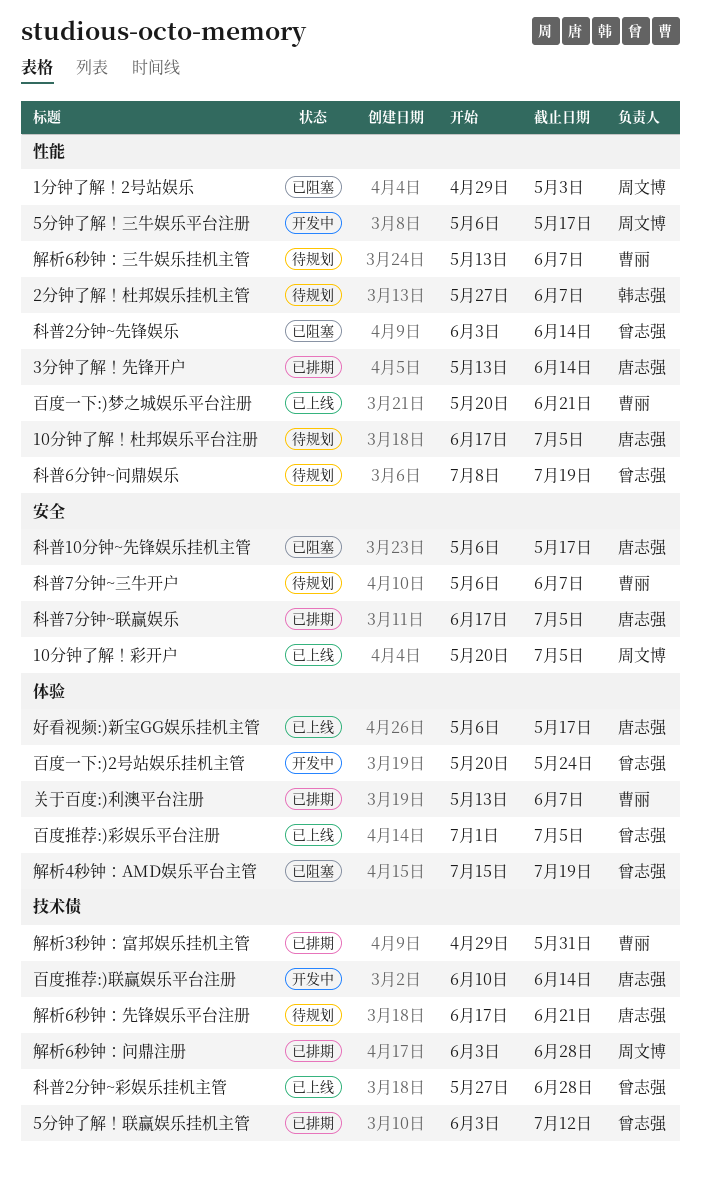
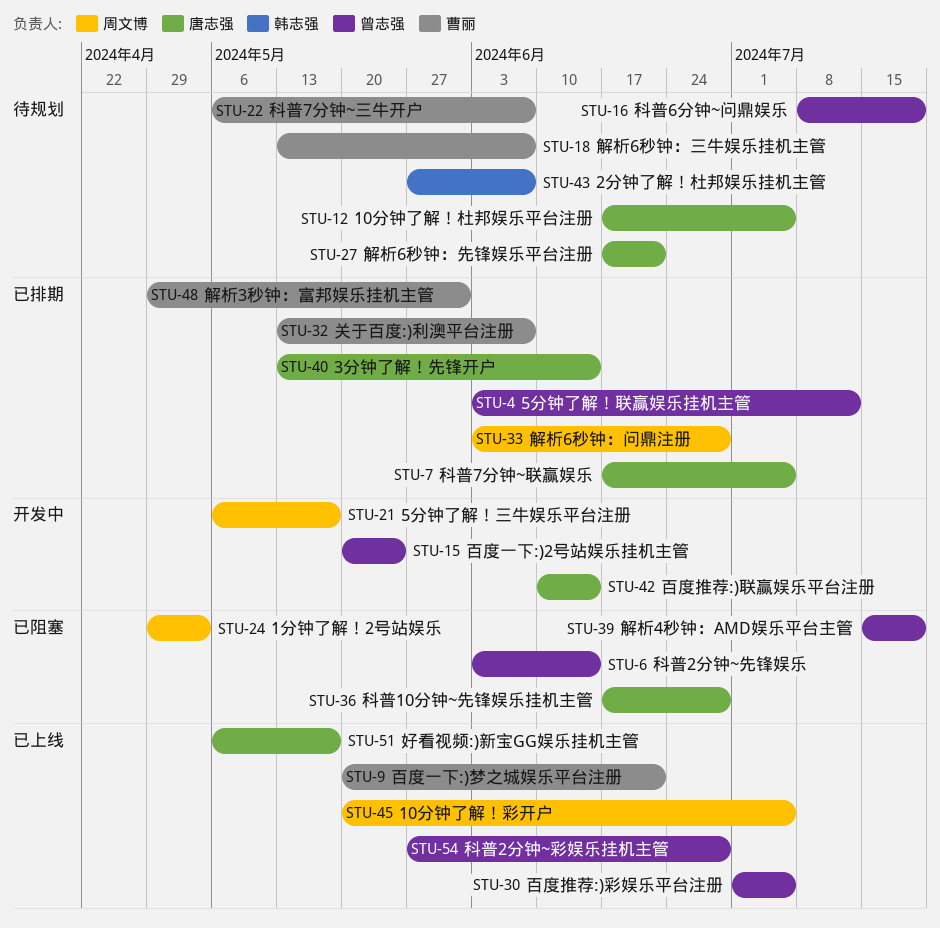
科普10分钟~先锋娱乐挂机主管, start: May 6 -> Jun 17
科普10分钟~先锋娱乐挂机主管, due: May 17 -> Jun 28

